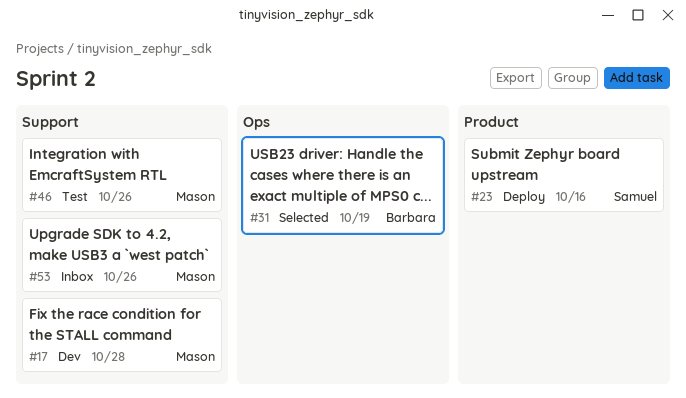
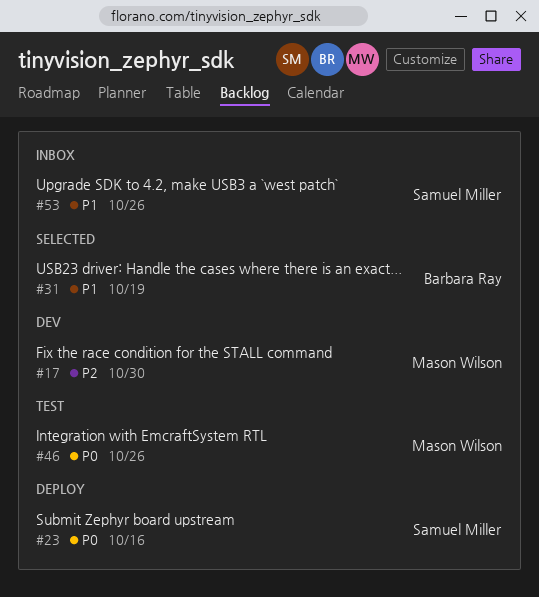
#17, due: Oct 28 -> Oct 30
#53, owner: Mason Wilson -> Samuel Miller

